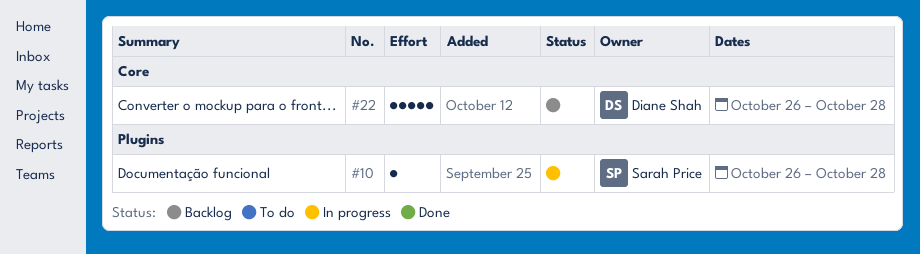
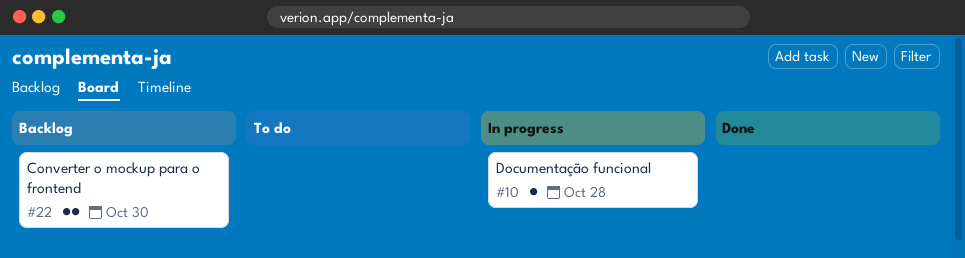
#22, estimate: 5 -> 2
#22, due: Oct 28 -> Oct 30

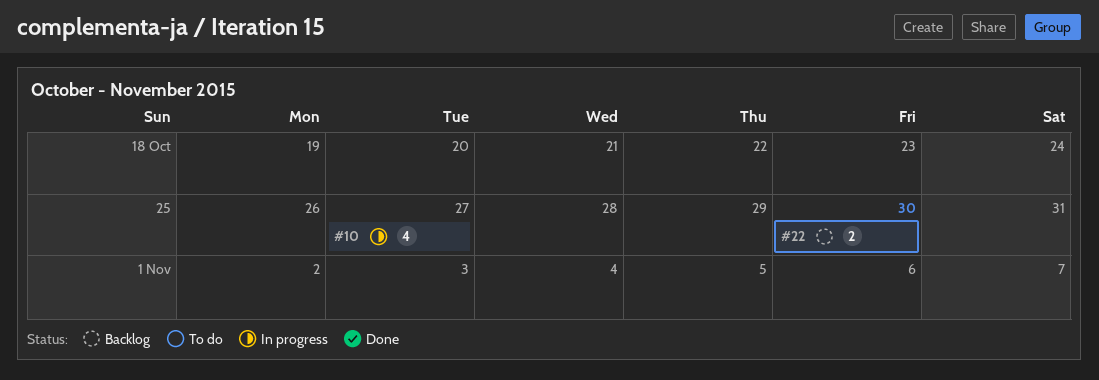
#10, estimate: 1 -> 4
#10, due: Oct 28 -> Oct 27

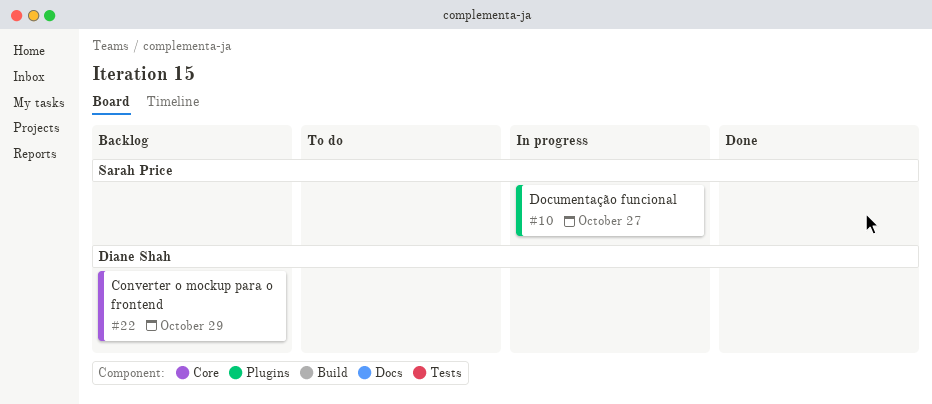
#22, due: Oct 30 -> Oct 29

